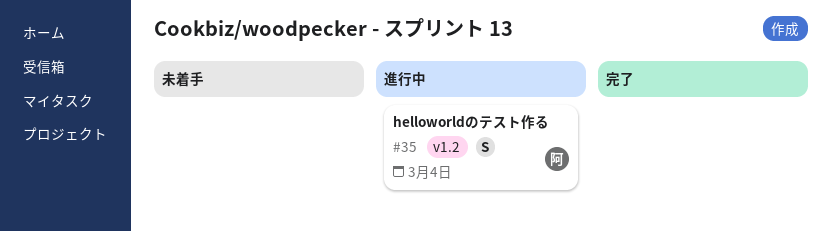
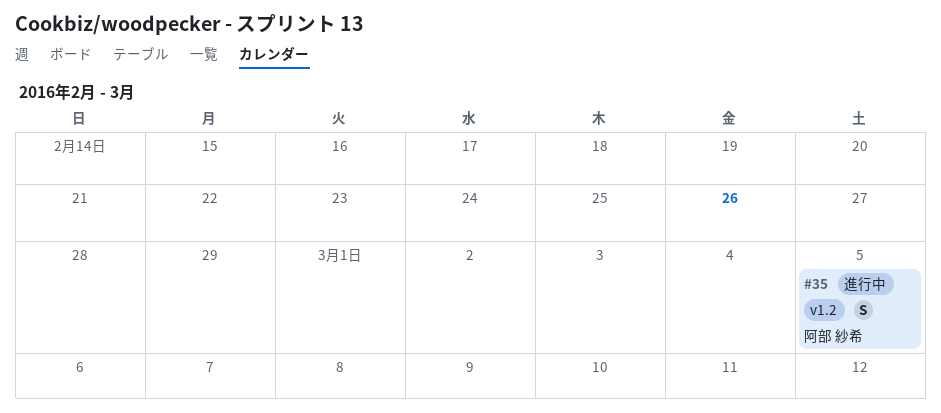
#35, due: Mar 4 -> Mar 5

